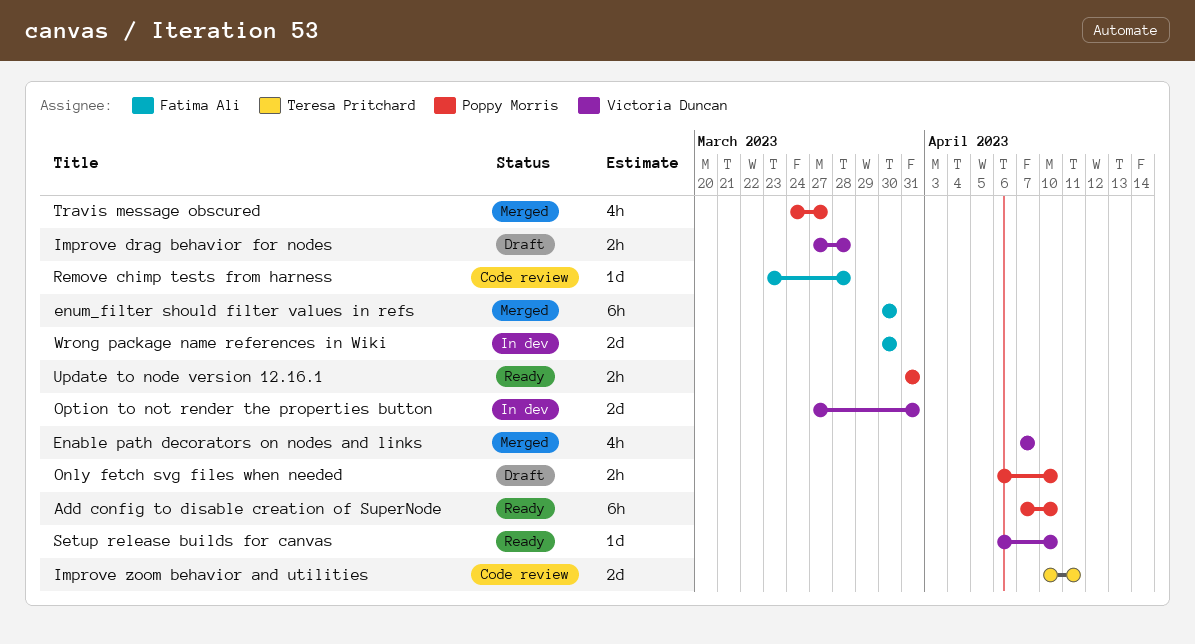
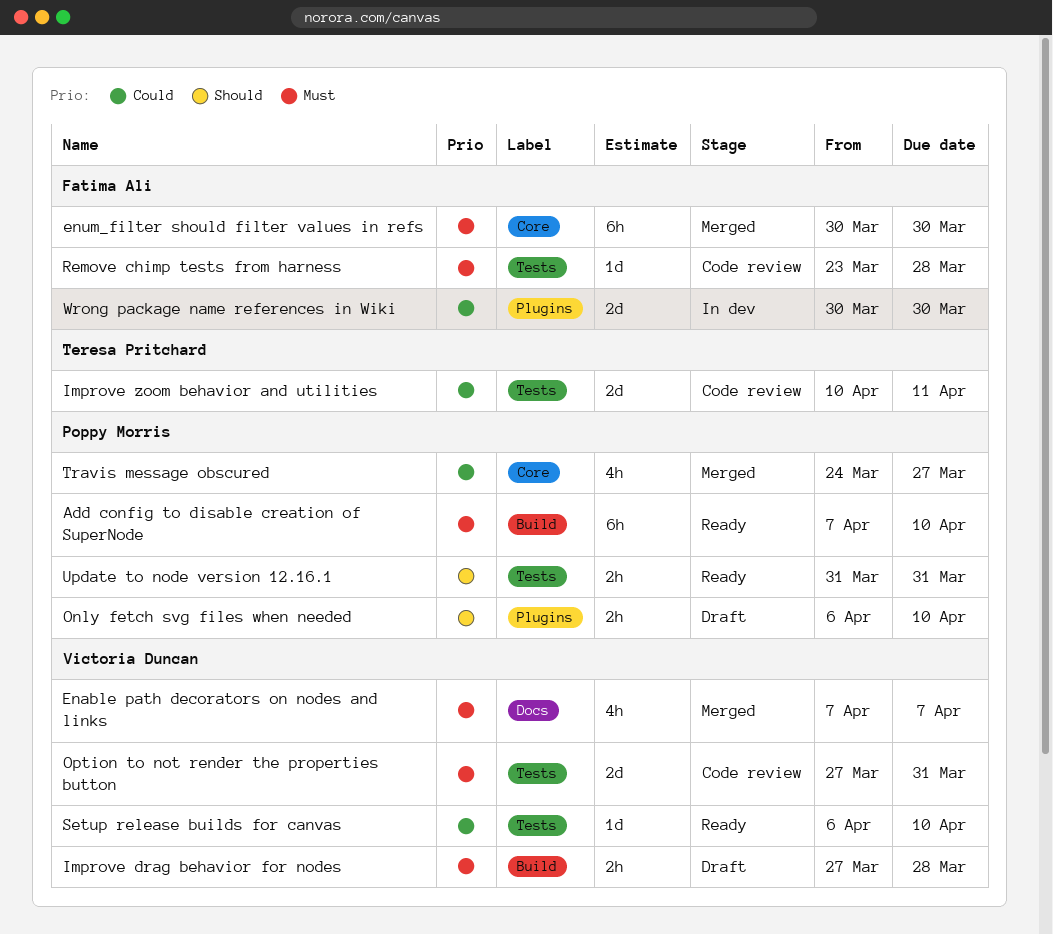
Option to not render the properties button, status: In dev -> Code review

